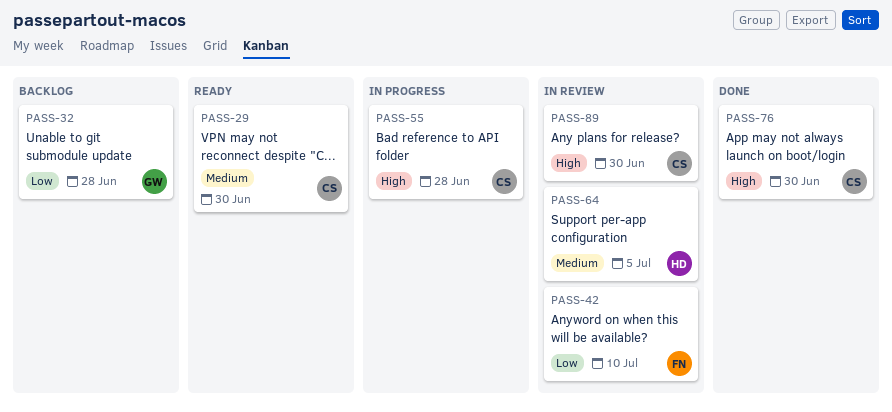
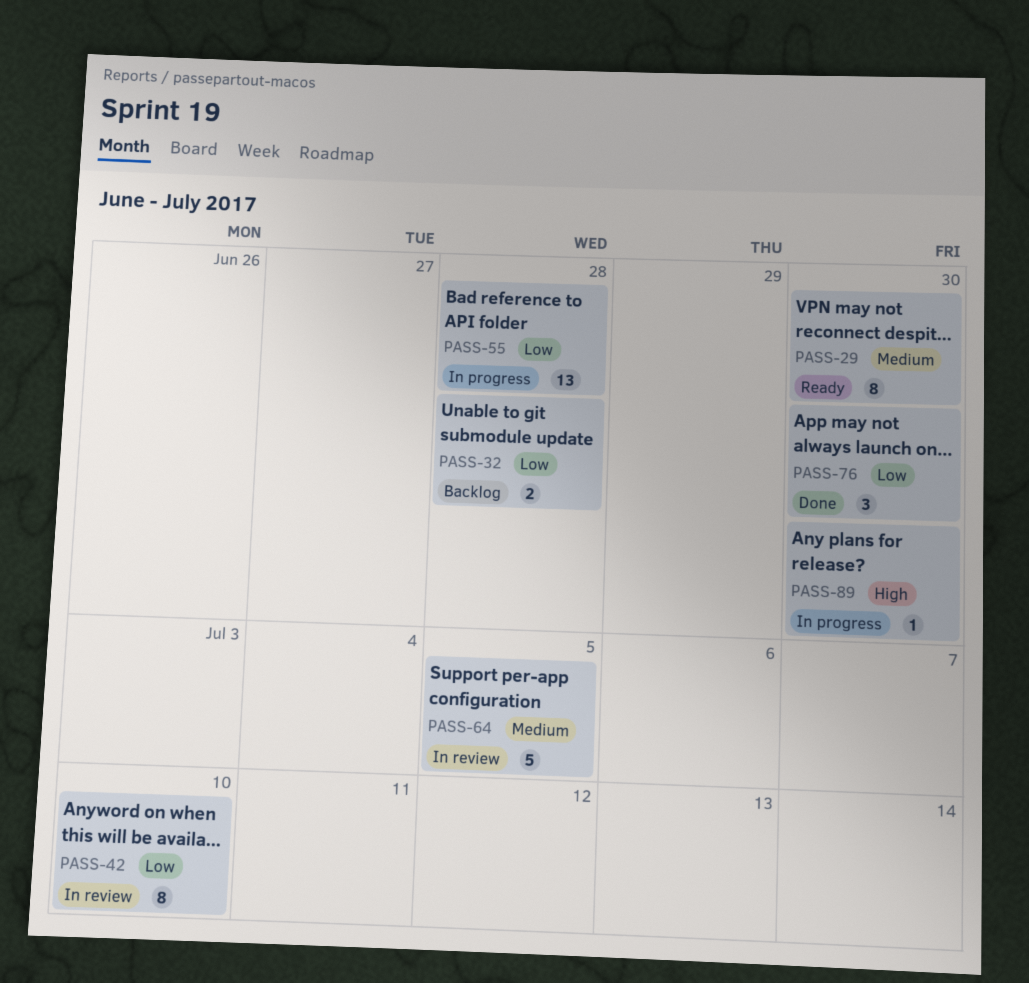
PASS-55, priority: High -> Low
PASS-76, priority: High -> Low
PASS-89, status: In review -> In progress

